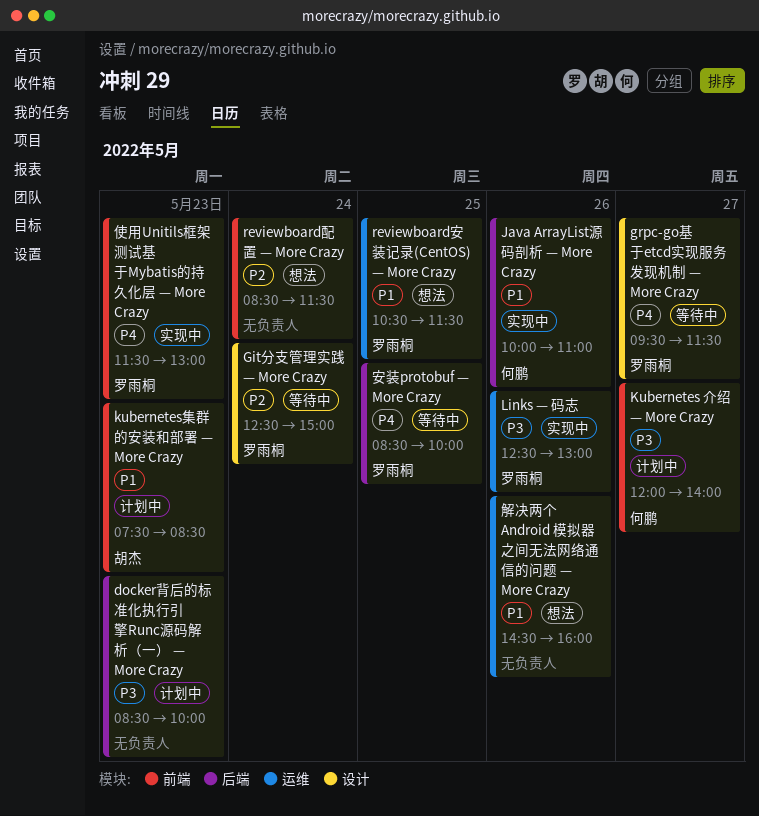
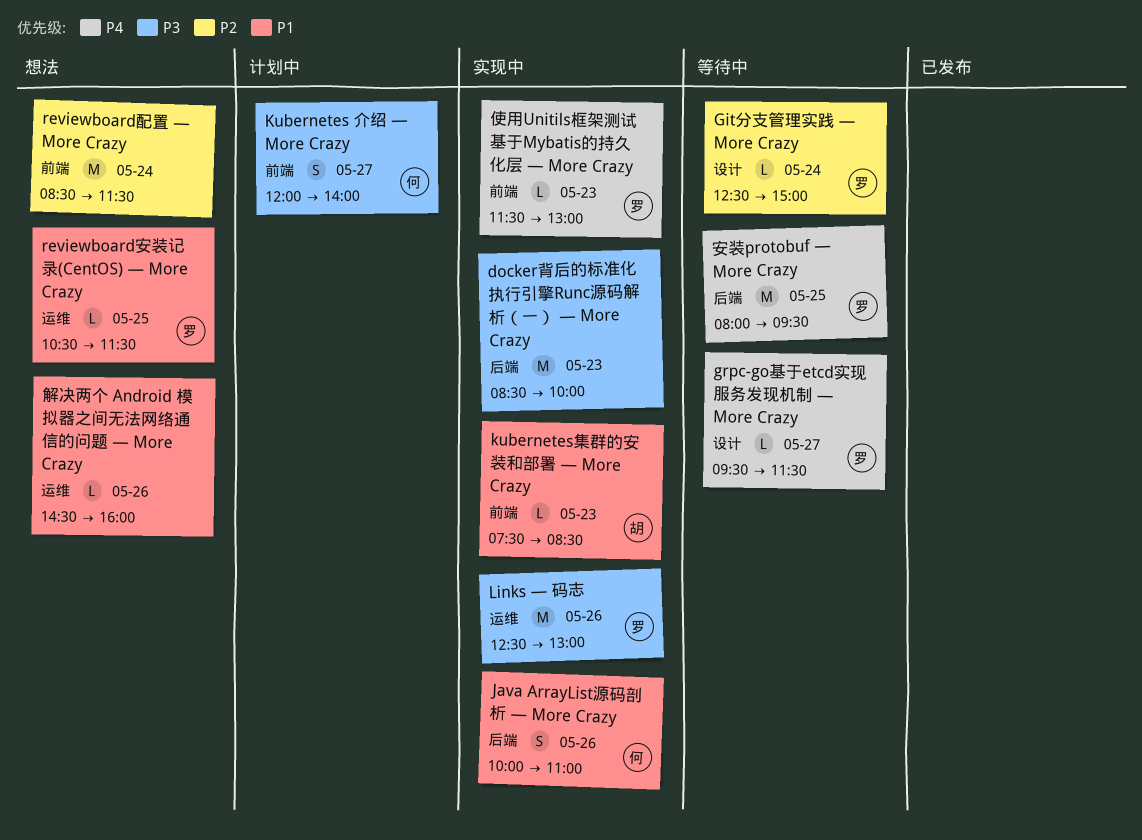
docker背后的标准化执行引擎Runc源码解析（一） — More Crazy, status: 计划中 -> 实现中
kubernetes集群的安装和部署 — More Crazy, status: 计划中 -> 实现中
安装protobuf — More Crazy, begins: 08:30 -> 08:00
安装protobuf — More Crazy, ends: 10:00 -> 09:30

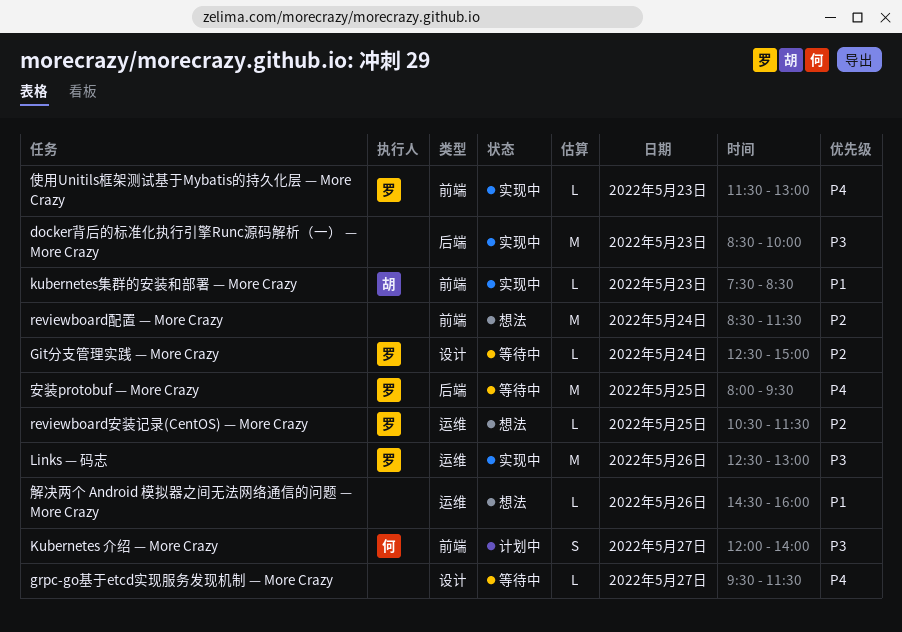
grpc-go基于etcd实现服务发现机制 — More Crazy, owner: 罗 -> none
Java ArrayList源码剖析 — More Crazy: present -> none
reviewboard安装记录(CentOS) — More Crazy, priority: P1 -> P2

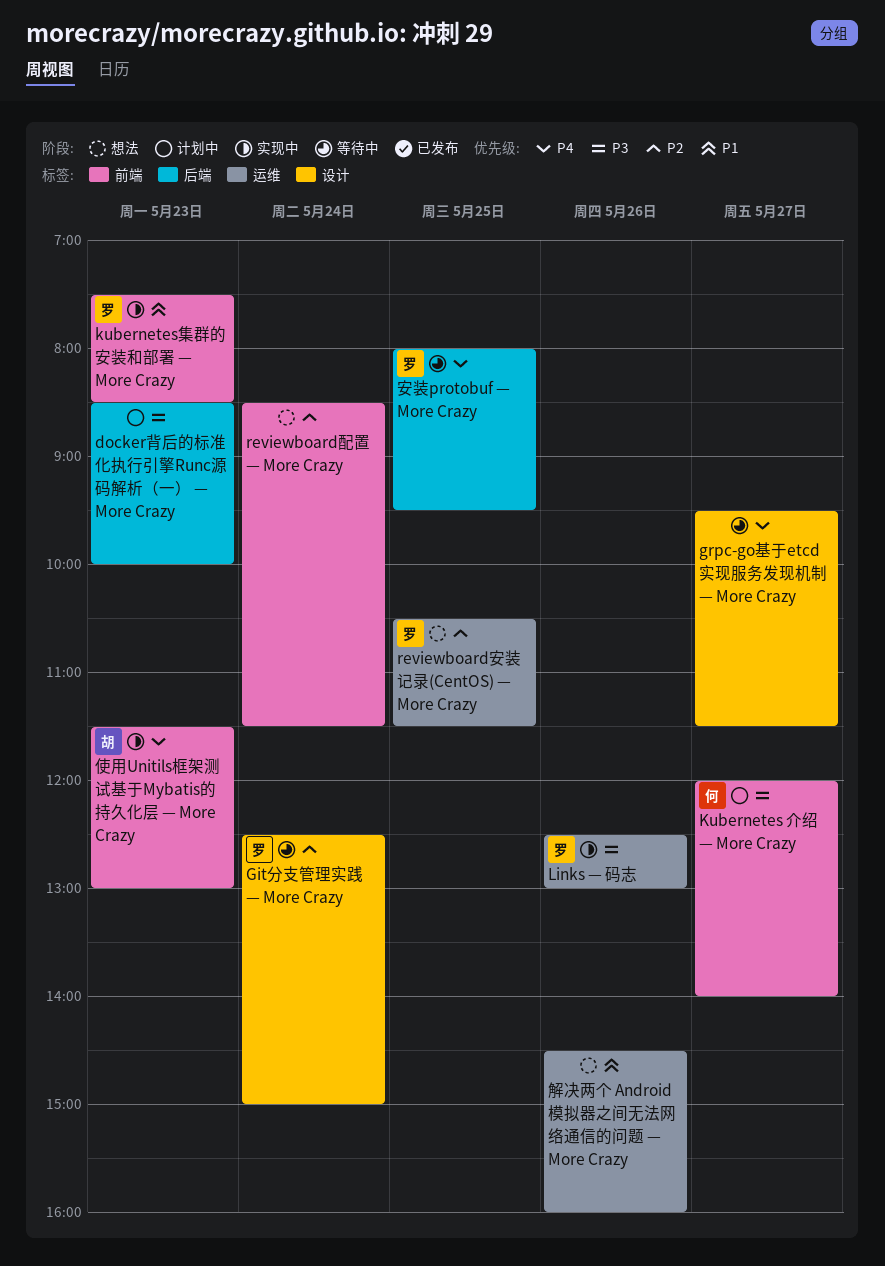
docker背后的标准化执行引擎Runc源码解析（一） — More Crazy, status: 实现中 -> 计划中
kubernetes集群的安装和部署 — More Crazy, owner: 胡 -> 罗
使用Unitils框架测试基于Mybatis的持久化层 — More Crazy, owner: 罗 -> 胡

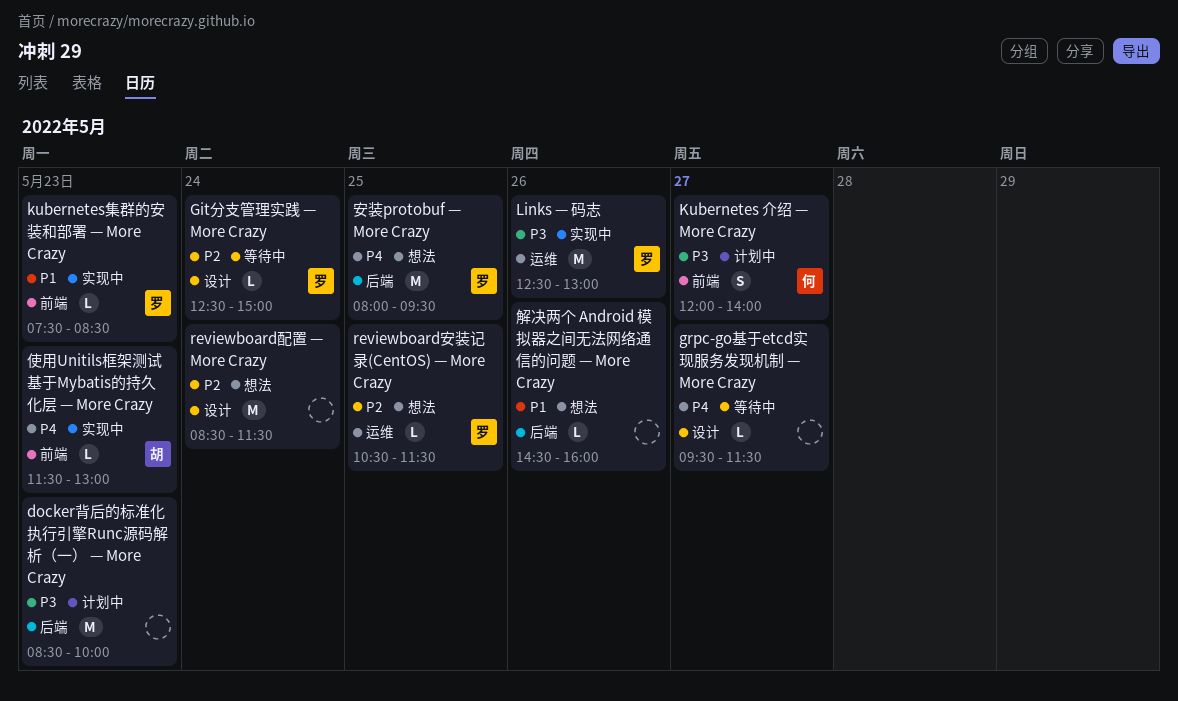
reviewboard配置 — More Crazy, label: 前端 -> 设计
安装protobuf — More Crazy, status: 等待中 -> 想法
解决两个 Android 模拟器之间无法网络通信的问题 — More Crazy, label: 运维 -> 后端

